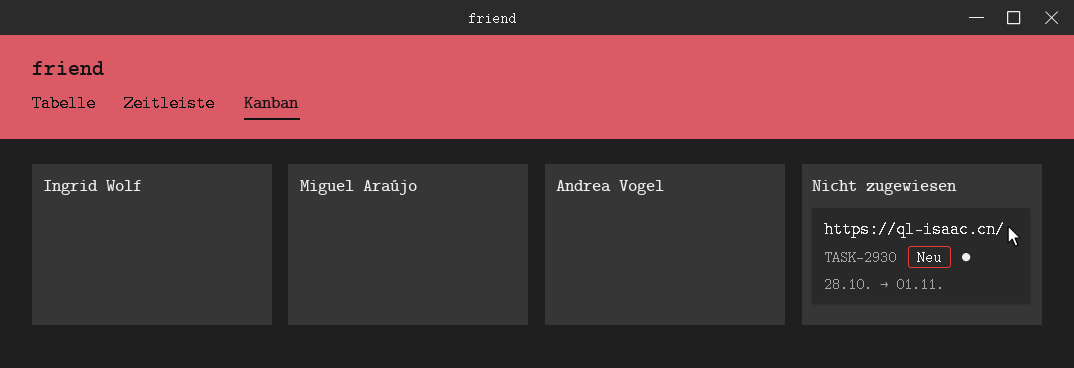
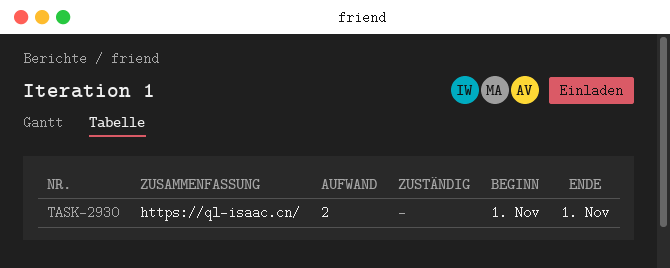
TASK-2930, estimate: 1 -> 2
TASK-2930, start: Oct 28 -> Nov 1

